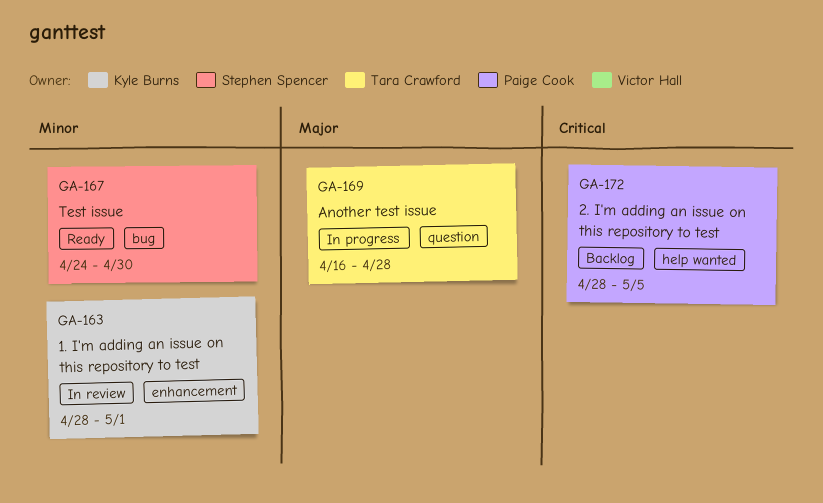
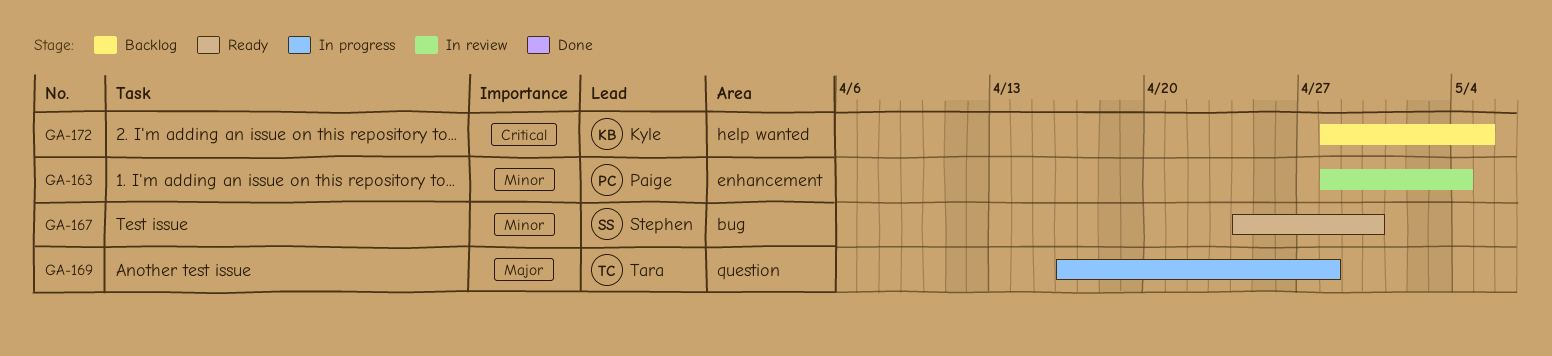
GA-163, owner: Kyle Burns -> Paige Cook
GA-163, due: May 1 -> May 4
GA-172, owner: Paige Cook -> Kyle Burns

